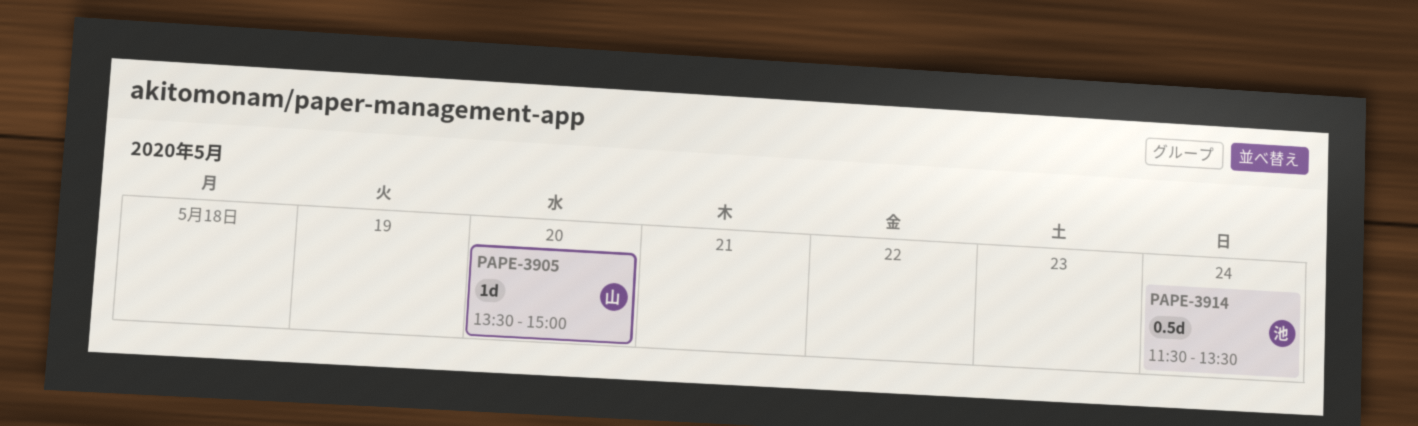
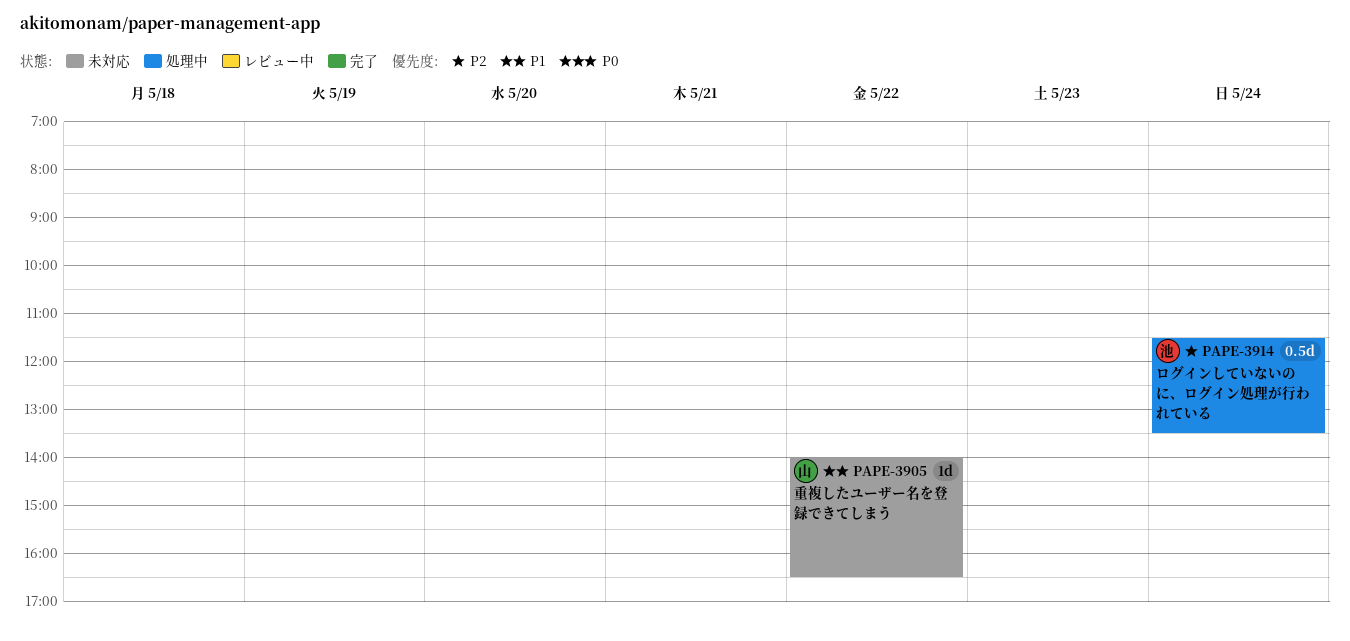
PAPE-3905, day: May 20 -> May 22
PAPE-3905, begins: 13:30 -> 14:00
PAPE-3905, ends: 15:00 -> 16:30

